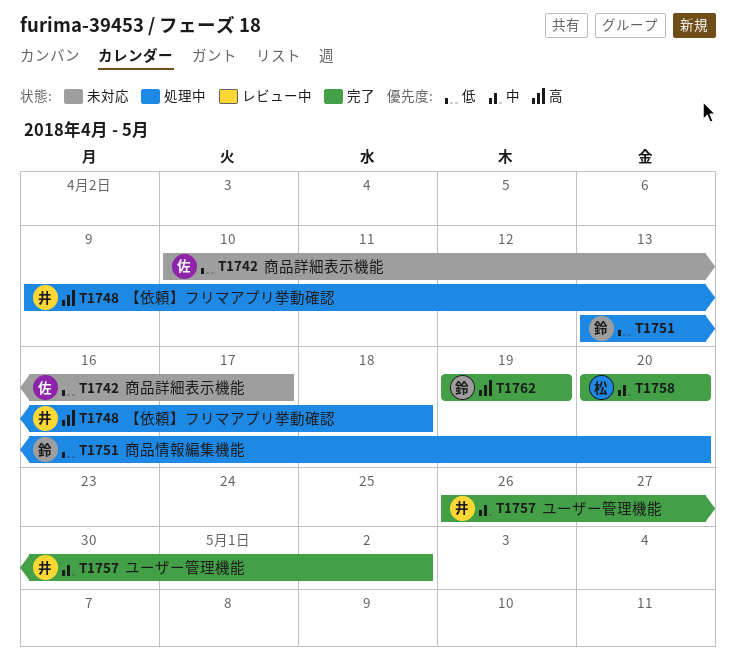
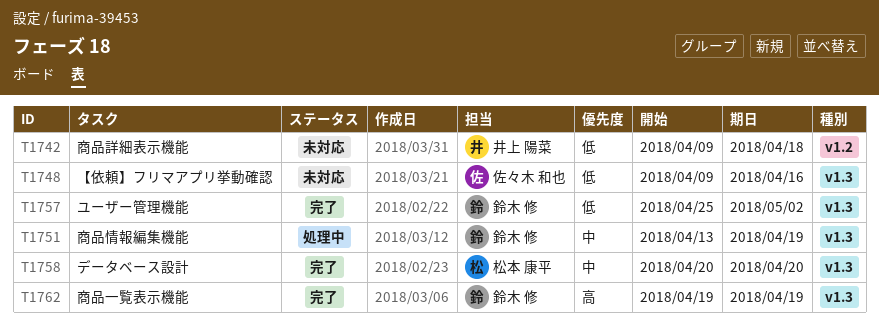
T1742, owner: 佐々木 和也 -> 井上 陽菜
T1742, start: Apr 10 -> Apr 9
T1742, due: Apr 17 -> Apr 18
T1748, status: 処理中 -> 未対応
T1748, owner: 井上 陽菜 -> 佐々木 和也
T1748, priority: 高 -> 低
T1748, due: Apr 18 -> Apr 16
T1751, priority: 低 -> 中
T1751, due: Apr 20 -> Apr 19
T1757, owner: 井上 陽菜 -> 鈴木 修
T1757, priority: 中 -> 低
T1757, start: Apr 26 -> Apr 25

